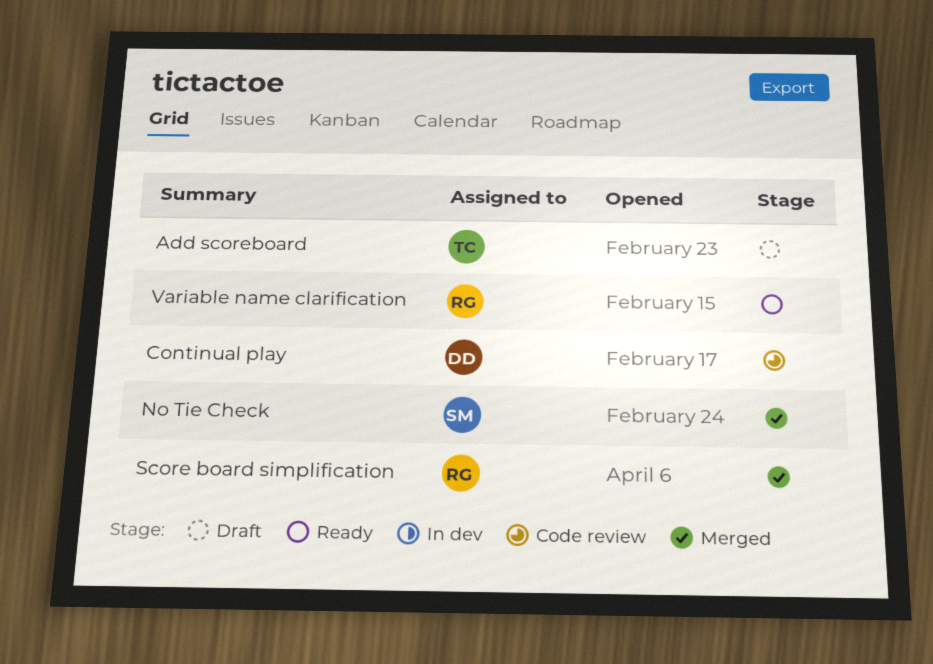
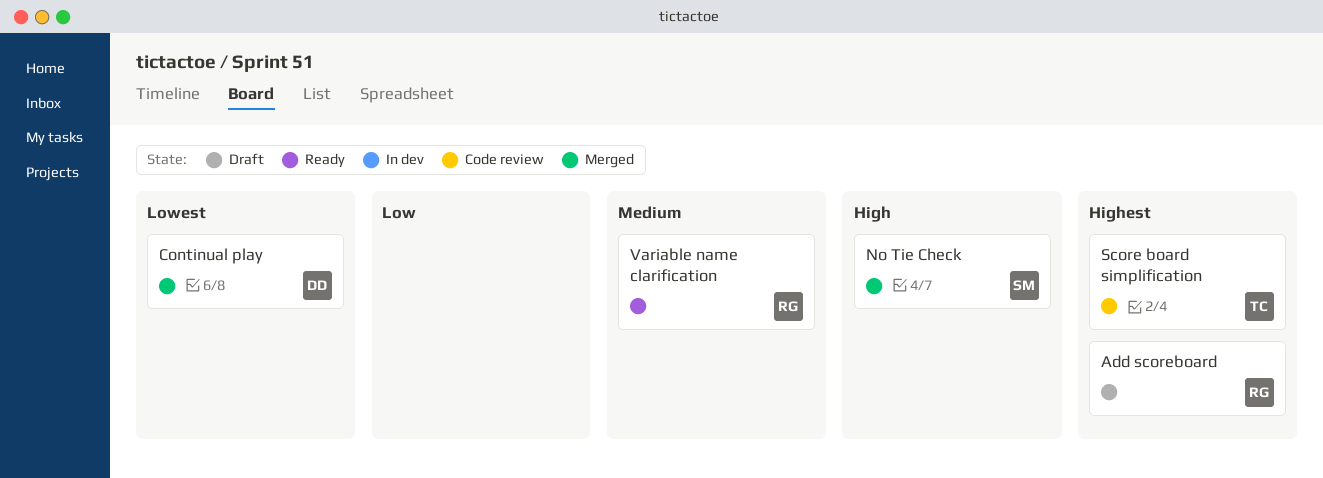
Add scoreboard, owner: TC -> RG
Continual play, status: Code review -> Merged
Score board simplification, status: Merged -> Code review
Score board simplification, owner: RG -> TC

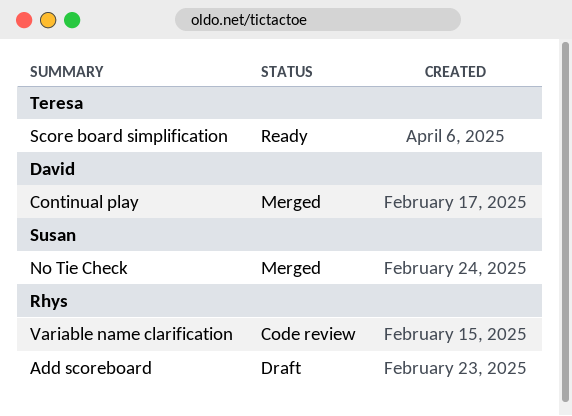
Score board simplification, status: Code review -> Ready
Variable name clarification, status: Ready -> Code review

